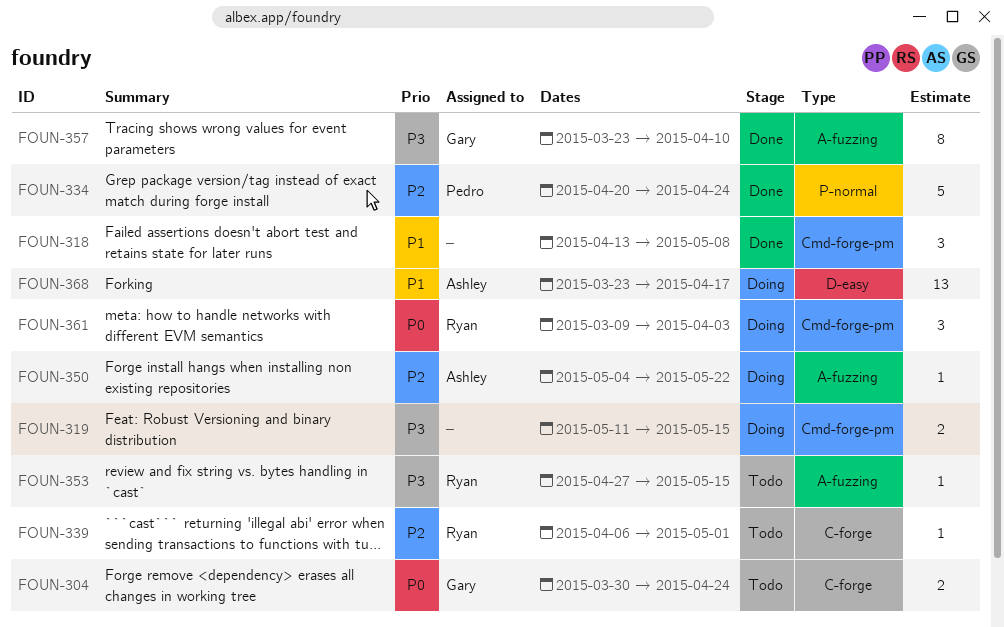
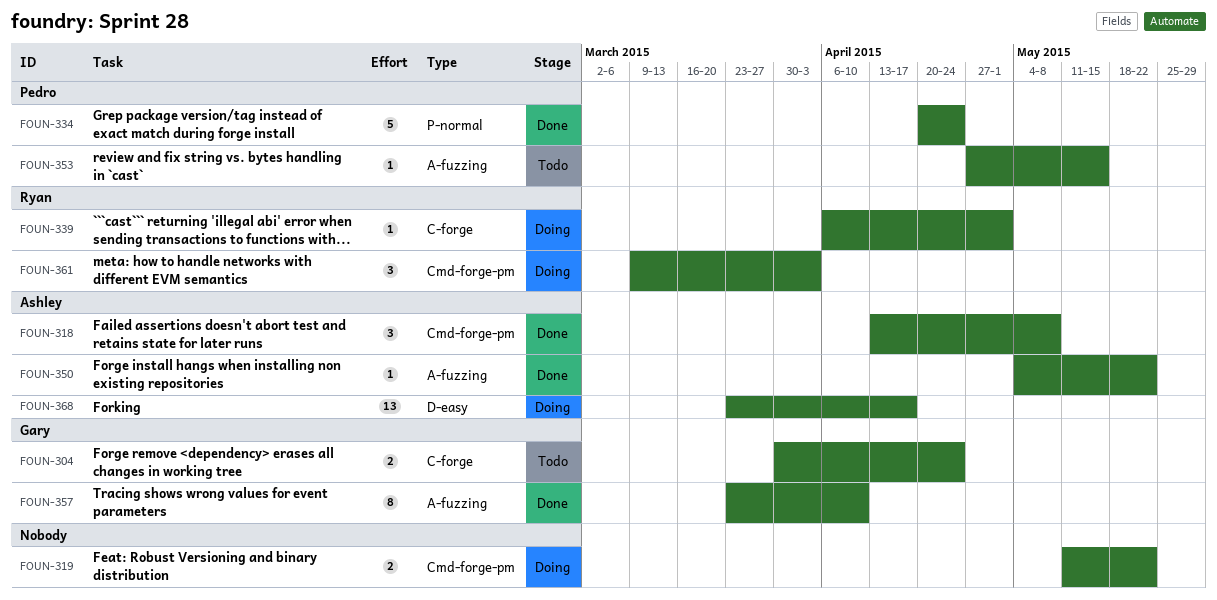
FOUN-318, owner: none -> Ashley
FOUN-319, due: May 15 -> May 22
FOUN-339, status: Todo -> Doing
FOUN-350, status: Doing -> Done
FOUN-353, owner: Ryan -> Pedro

